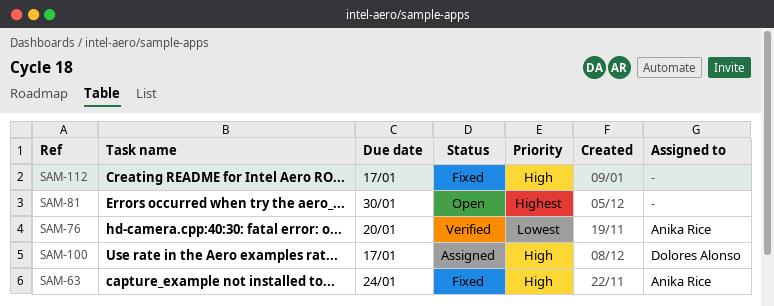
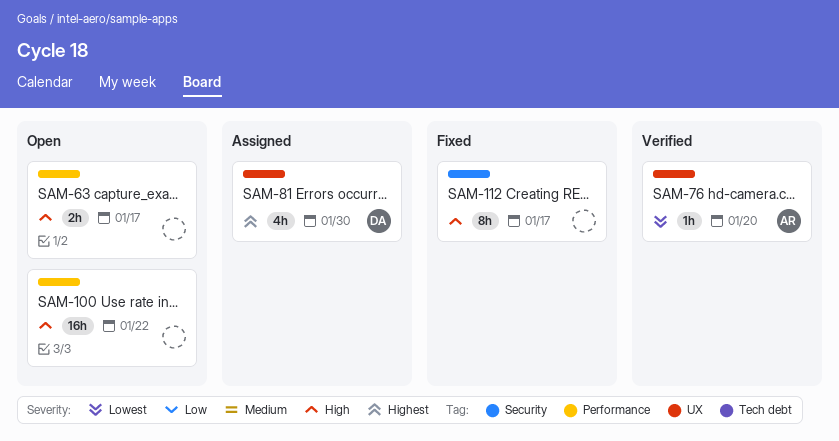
SAM-63, status: Fixed -> Open
SAM-63, owner: Anika Rice -> none
SAM-63, due: Jan 24 -> Jan 17
SAM-81, status: Open -> Assigned
SAM-81, owner: none -> Dolores Alonso
SAM-100, status: Assigned -> Open
SAM-100, owner: Dolores Alonso -> none
SAM-100, due: Jan 17 -> Jan 22

